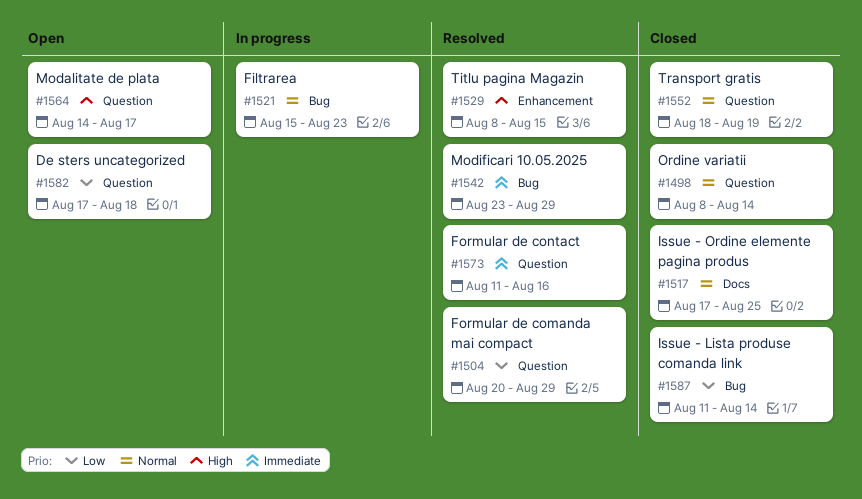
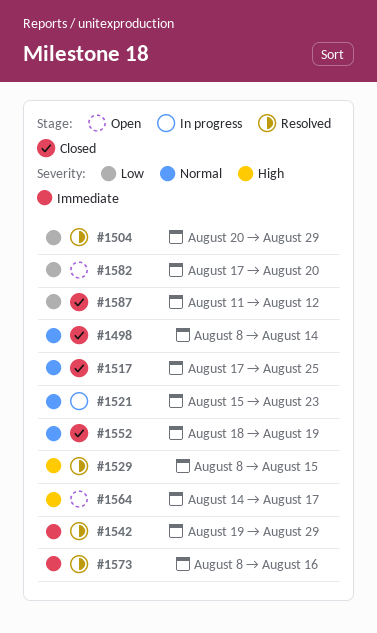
#1542, start: Aug 23 -> Aug 19
#1573, start: Aug 11 -> Aug 8
#1582, due: Aug 18 -> Aug 20
#1587, due: Aug 14 -> Aug 12

